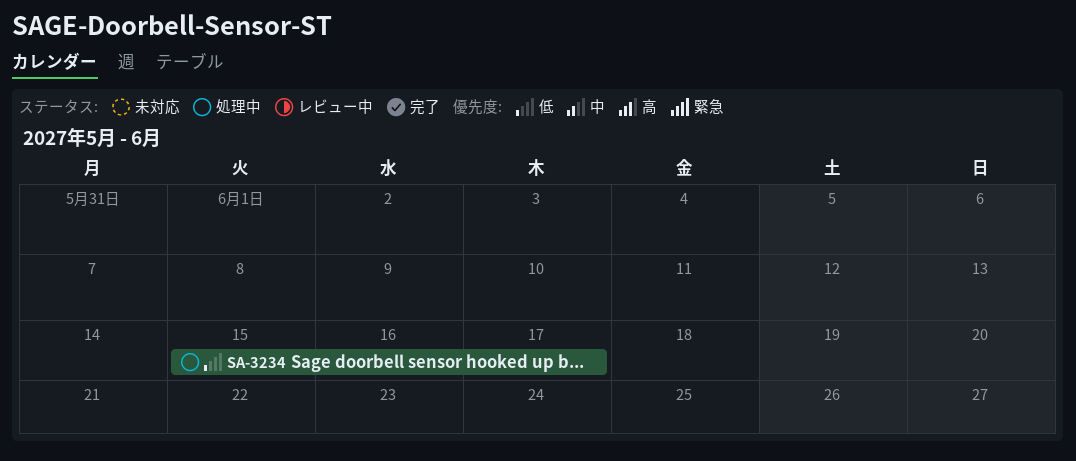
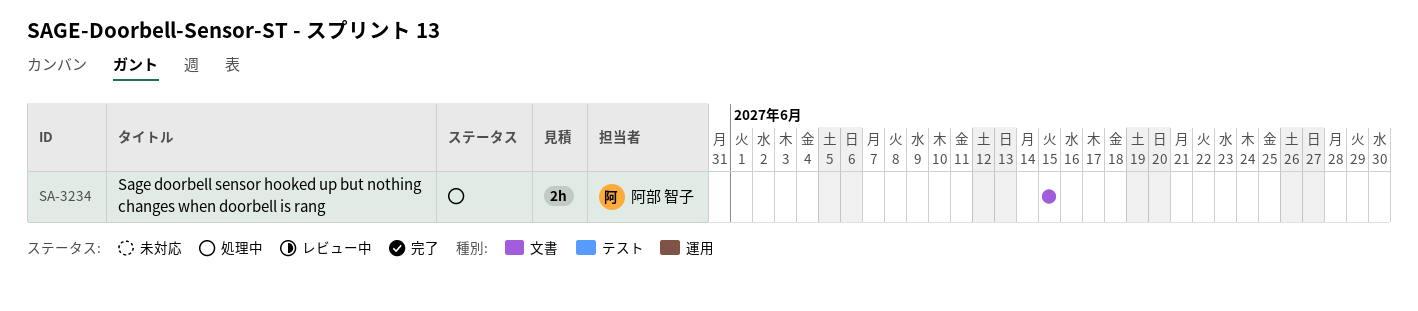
SA-3234, due: Jun 17 -> Jun 15

